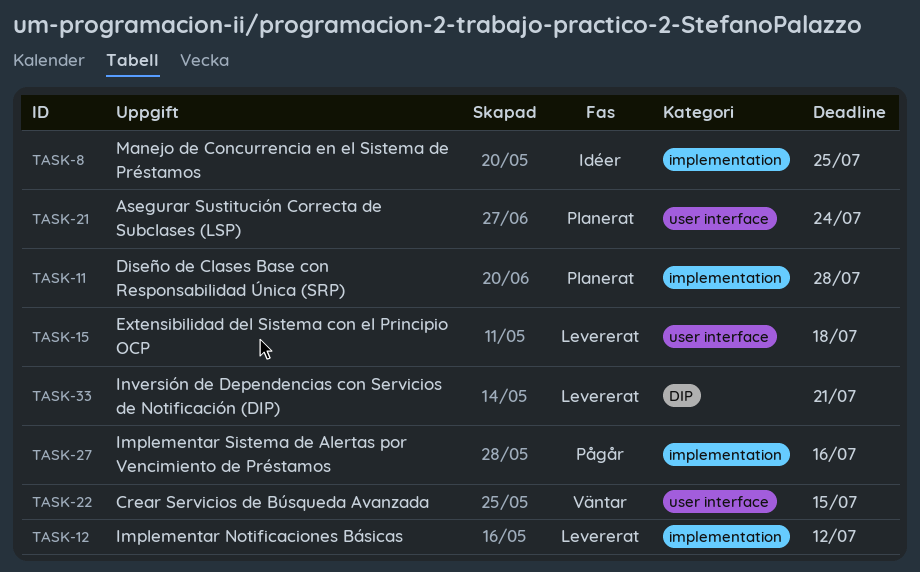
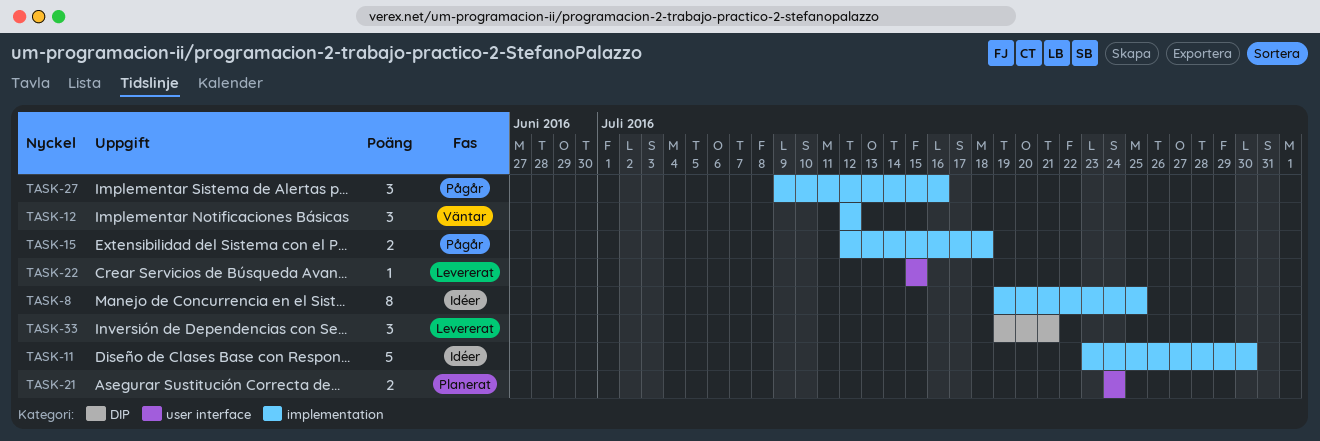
TASK-11, status: Planerat -> Idéer
TASK-11, due: Jul 28 -> Jul 30
TASK-12, status: Levererat -> Väntar
TASK-15, status: Levererat -> Pågår
TASK-15, label: user interface -> implementation
TASK-22, status: Väntar -> Levererat

